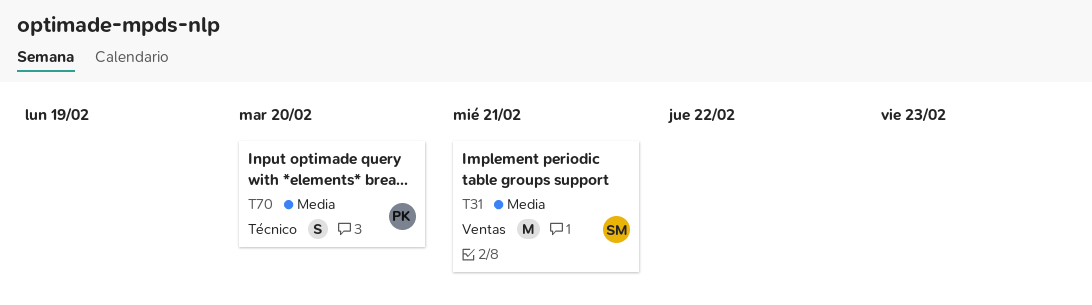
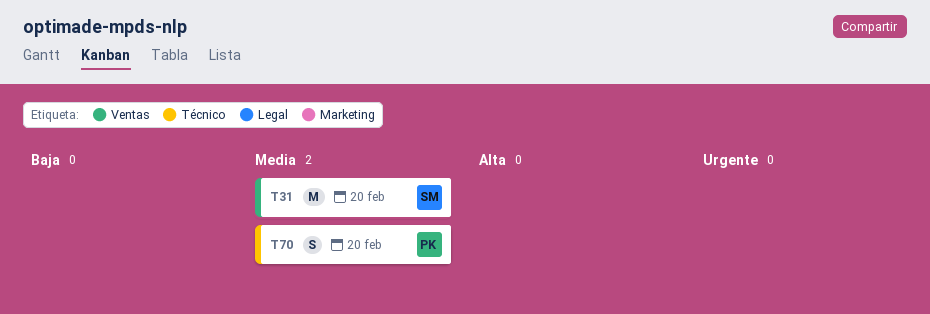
T31, due: Feb 21 -> Feb 20

